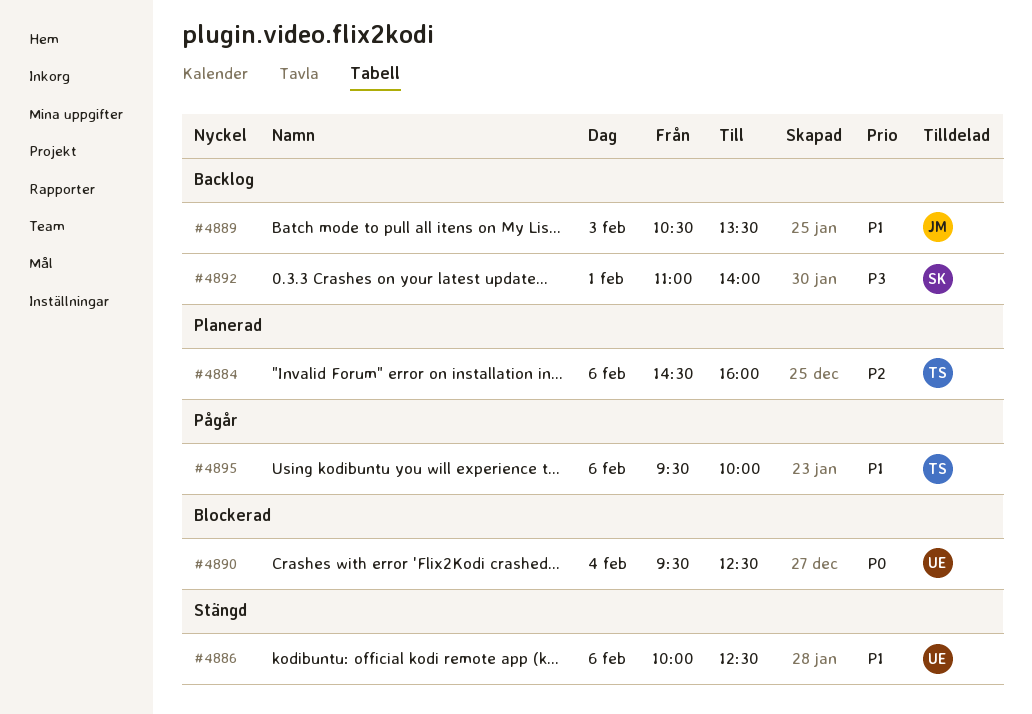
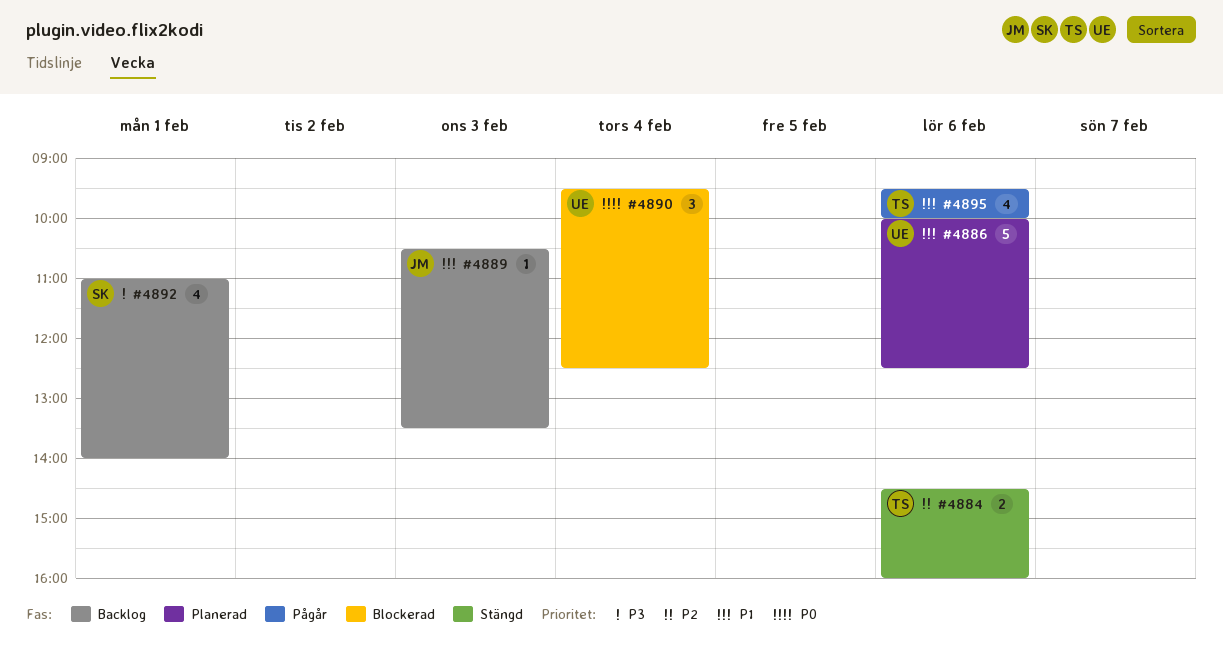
#4884, status: Planerad -> Stängd
#4886, status: Stängd -> Planerad

